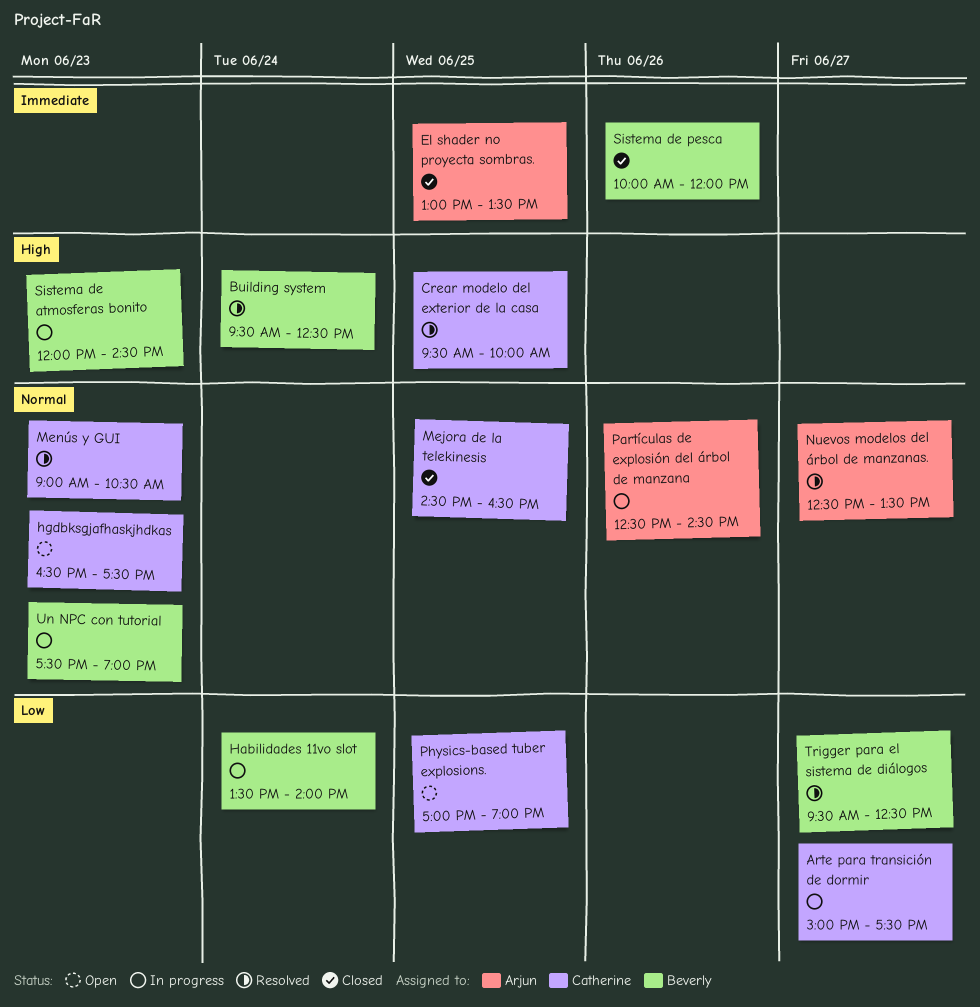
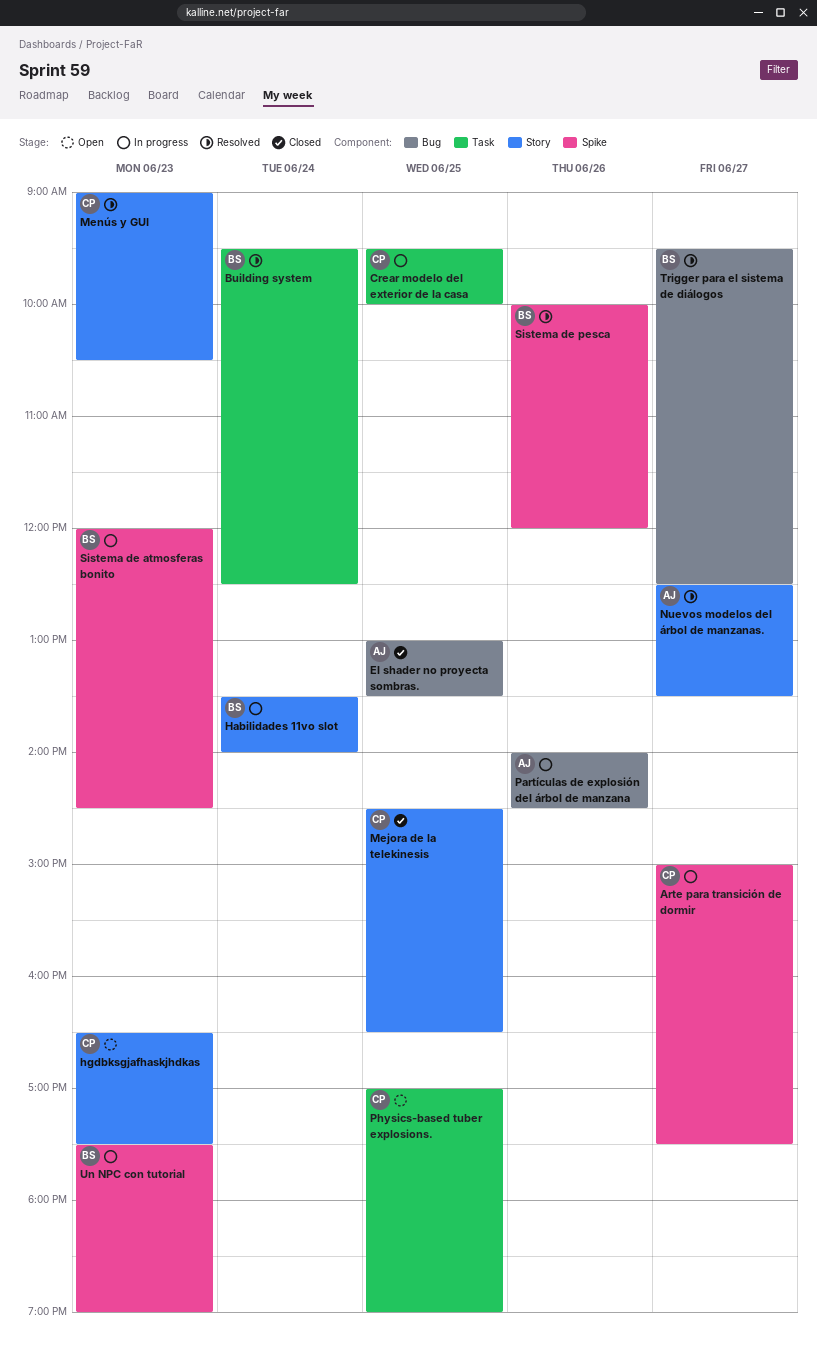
Crear modelo del exterior de la casa, status: Resolved -> In progress
Partículas de explosión del árbol de manzana, begins: 12:30 -> 14:00
Sistema de pesca, status: Closed -> Resolved

